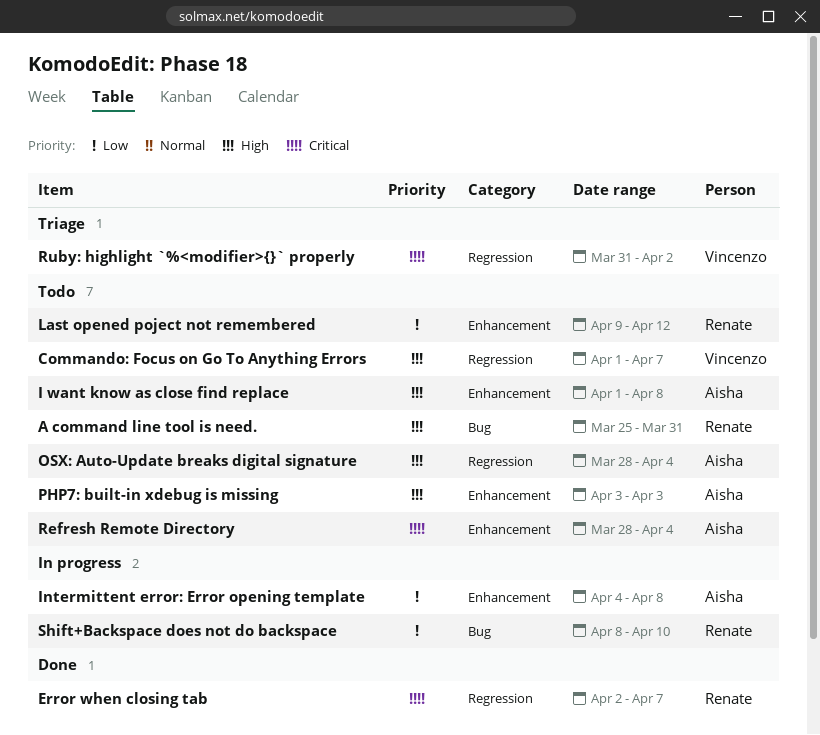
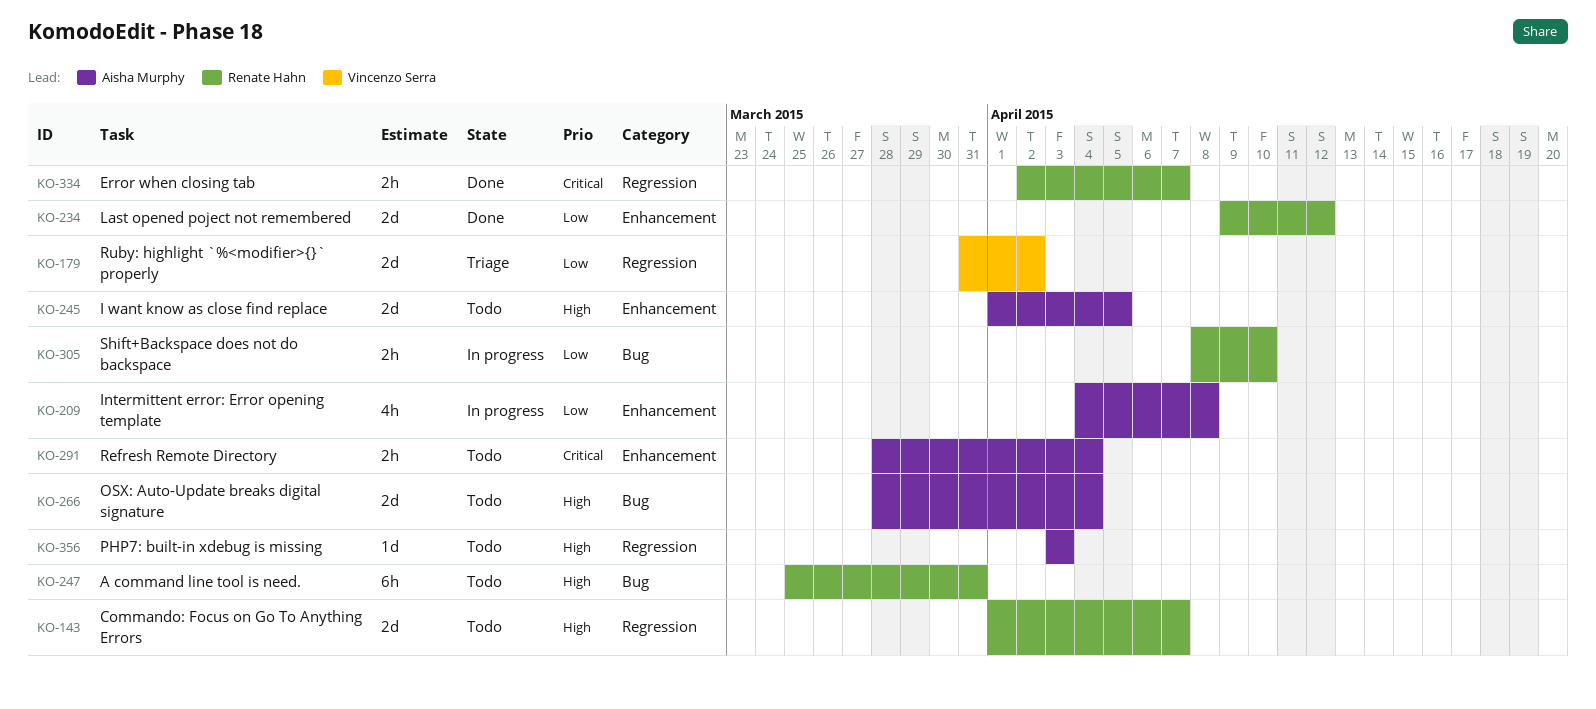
Commando: Focus on Go To Anything Errors, owner: Vincenzo Serra -> Renate Hahn
I want know as close find replace, due: Apr 8 -> Apr 5
Last opened poject not remembered, status: Todo -> Done
OSX: Auto-Update breaks digital signature, label: Regression -> Bug
PHP7: built-in xdebug is missing, label: Enhancement -> Regression
Ruby: highlight `%<modifier>{}` properly, priority: Critical -> Low

